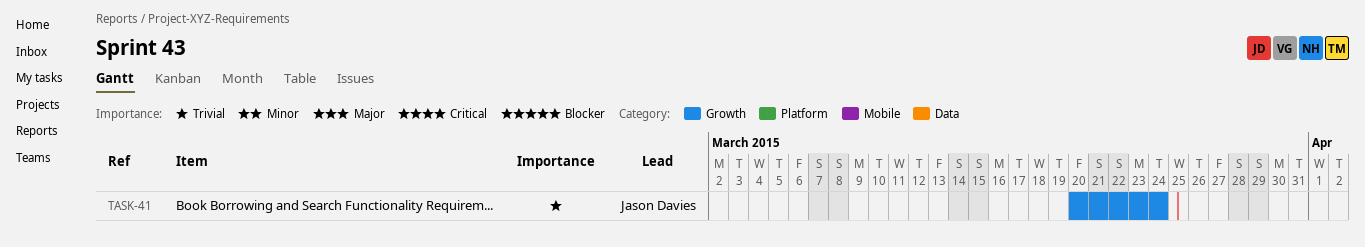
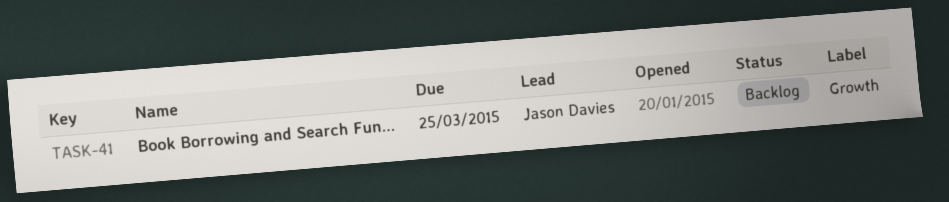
TASK-41, due: Mar 24 -> Mar 25

